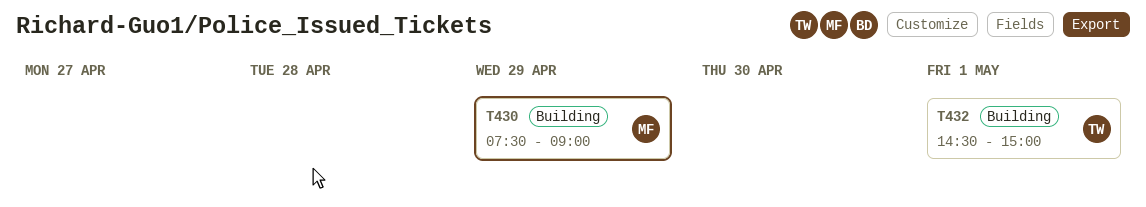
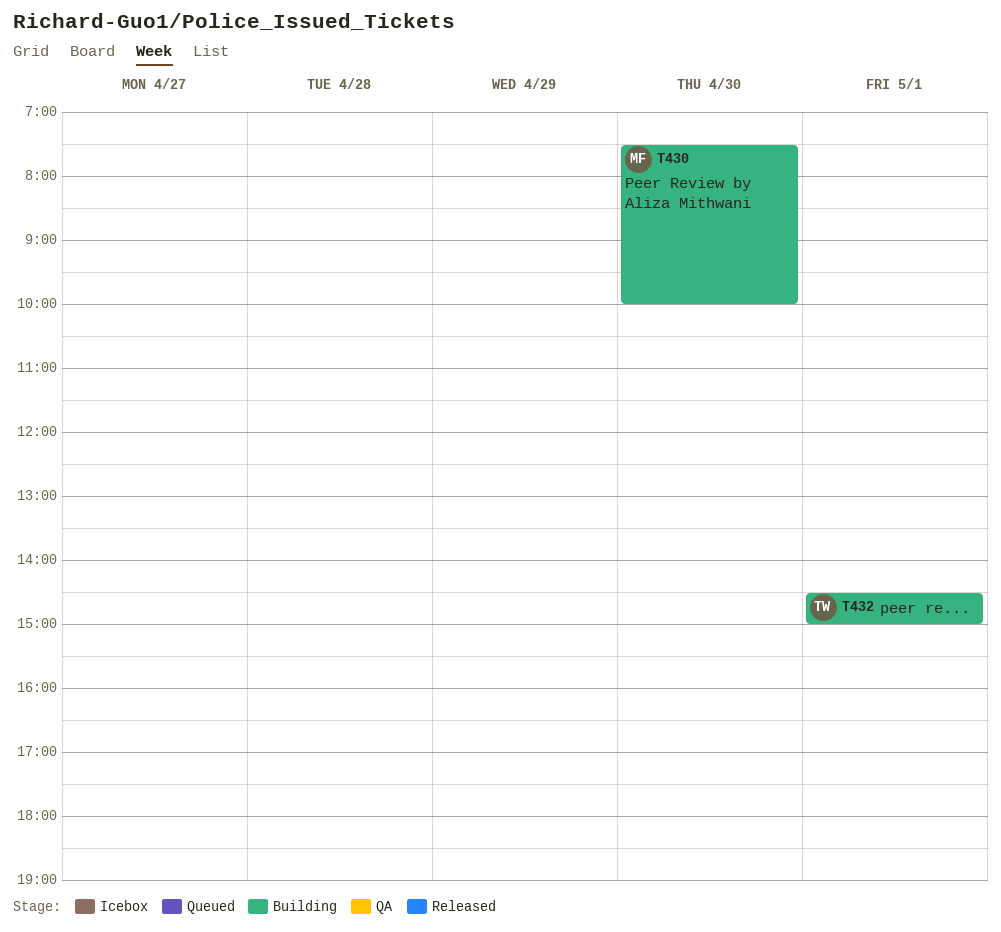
T430, day: Apr 29 -> Apr 30
T430, ends: 09:00 -> 10:00

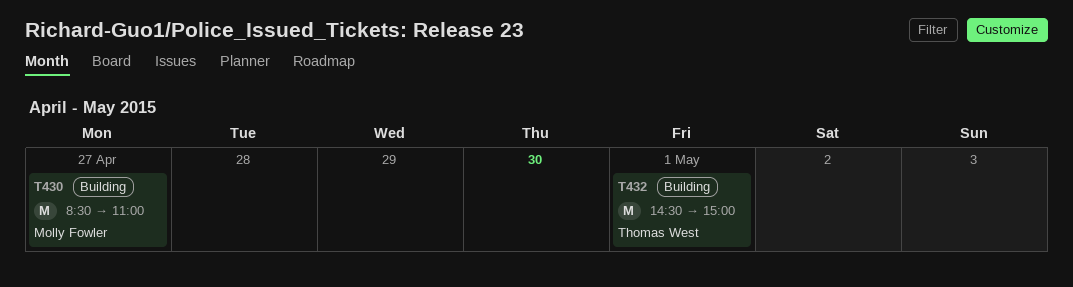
T430, day: Apr 30 -> Apr 27
T430, begins: 07:30 -> 08:30
T430, ends: 10:00 -> 11:00

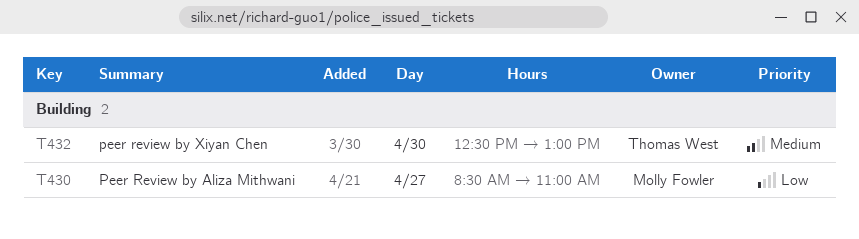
T432, day: May 1 -> Apr 30
T432, begins: 14:30 -> 12:30
T432, ends: 15:00 -> 13:00

